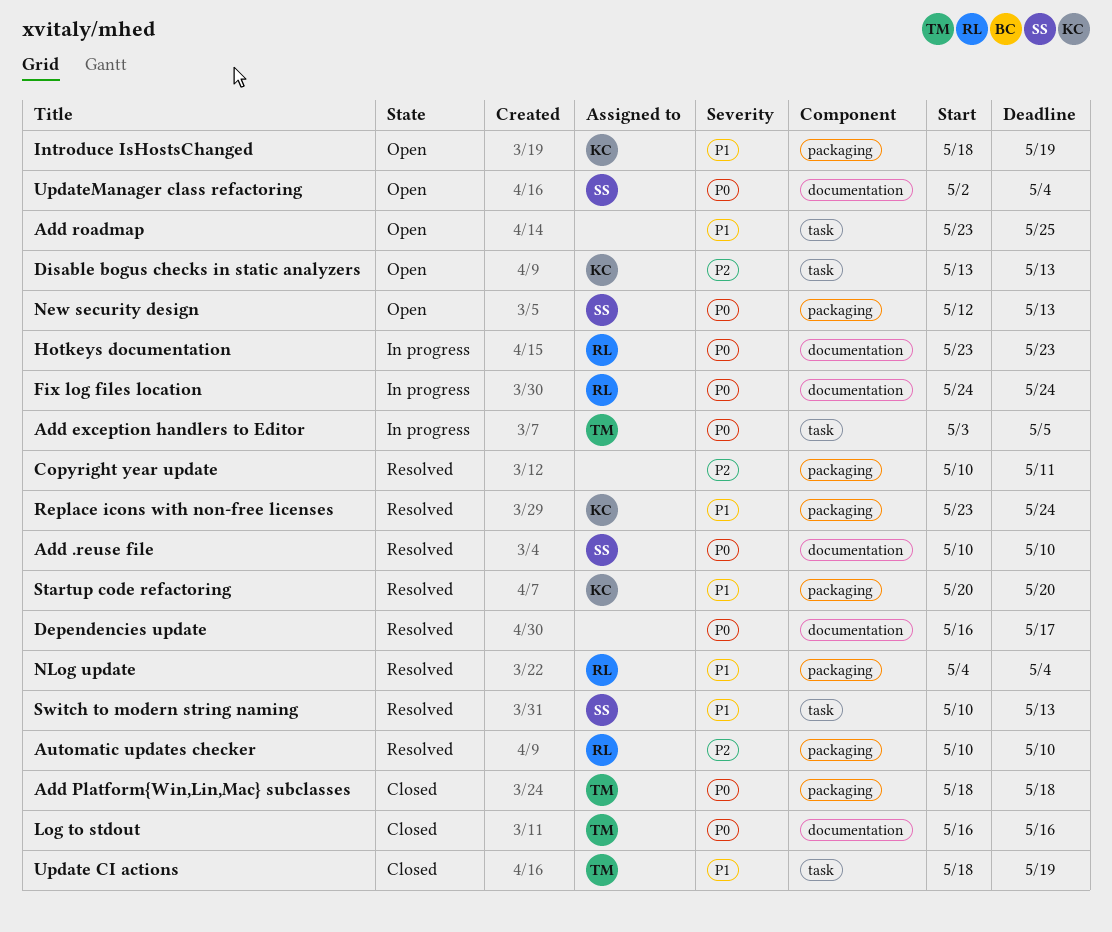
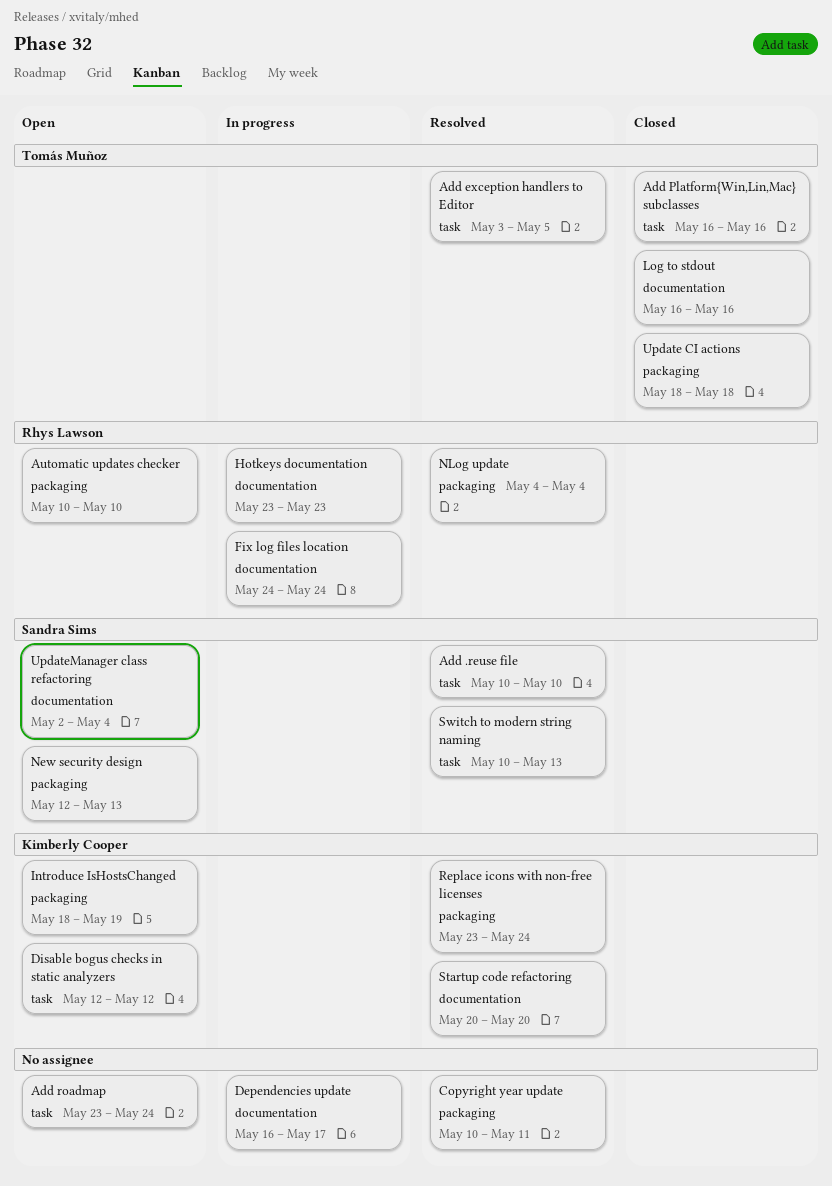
Add .reuse file, label: documentation -> task
Add exception handlers to Editor, status: In progress -> Resolved
Add Platform{Win,Lin,Mac} subclasses, label: packaging -> task
Add Platform{Win,Lin,Mac} subclasses, start: May 18 -> May 16
Add Platform{Win,Lin,Mac} subclasses, due: May 18 -> May 16
Add roadmap, due: May 25 -> May 24
Automatic updates checker, status: Resolved -> Open
Dependencies update, status: Resolved -> In progress
Disable bogus checks in static analyzers, start: May 13 -> May 12
Disable bogus checks in static analyzers, due: May 13 -> May 12
Startup code refactoring, label: packaging -> documentation
Update CI actions, label: task -> packaging
Update CI actions, due: May 19 -> May 18

